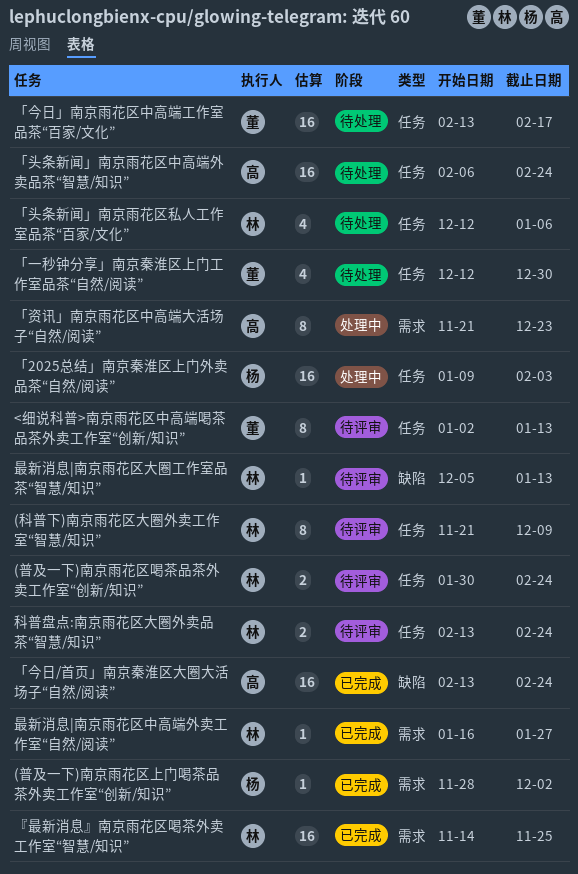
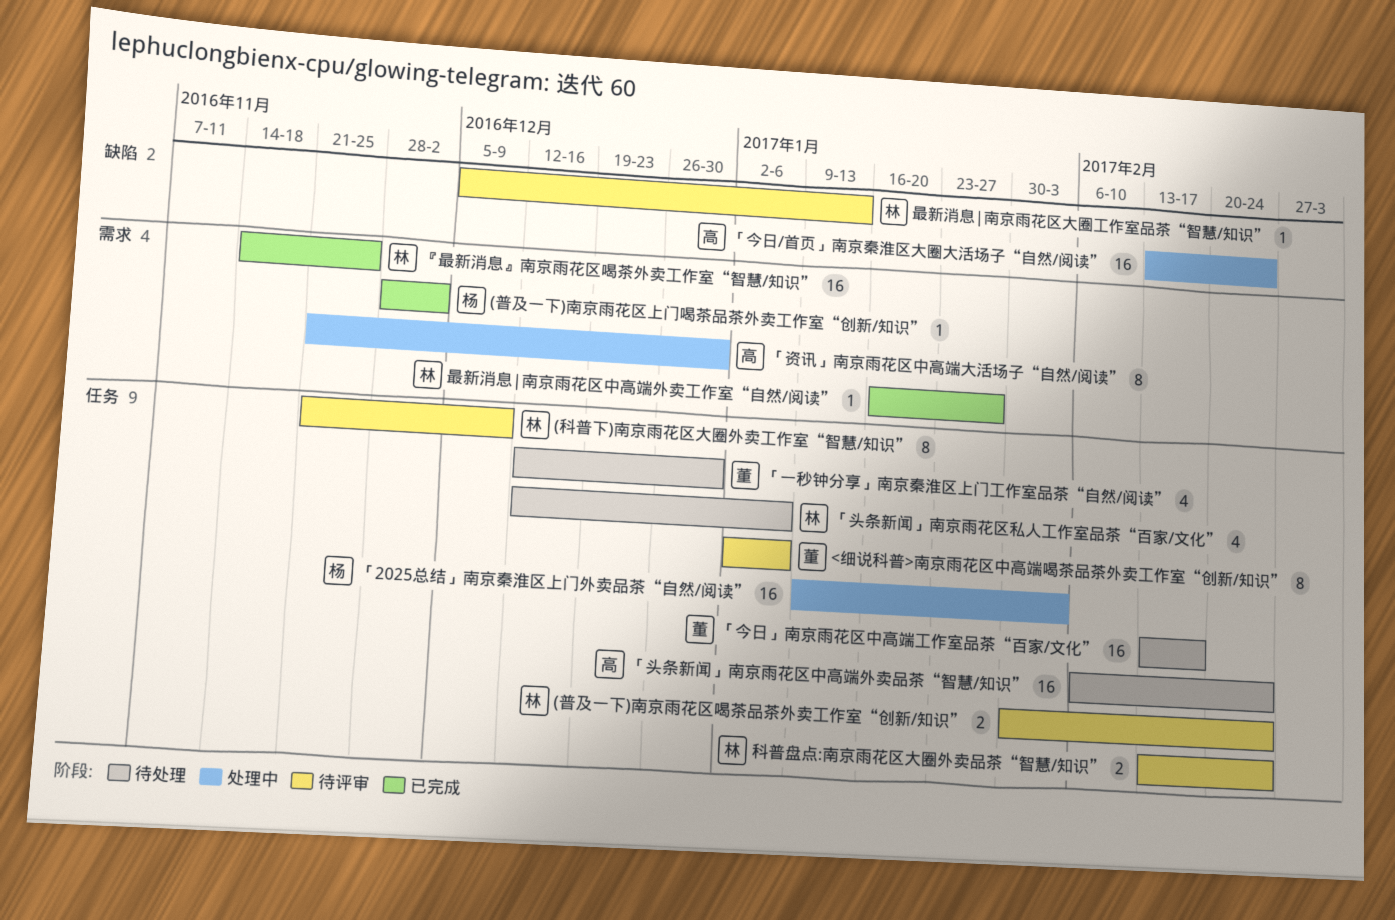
<细说科普>南京雨花区中高端喝茶品茶外卖工作室“创新/知识”, due: Jan 13 -> Jan 6
「今日/首页」南京秦淮区大圈大活场子“自然/阅读”, status: 已完成 -> 处理中
「资讯」南京雨花区中高端大活场子“自然/阅读”, due: Dec 23 -> Dec 30

